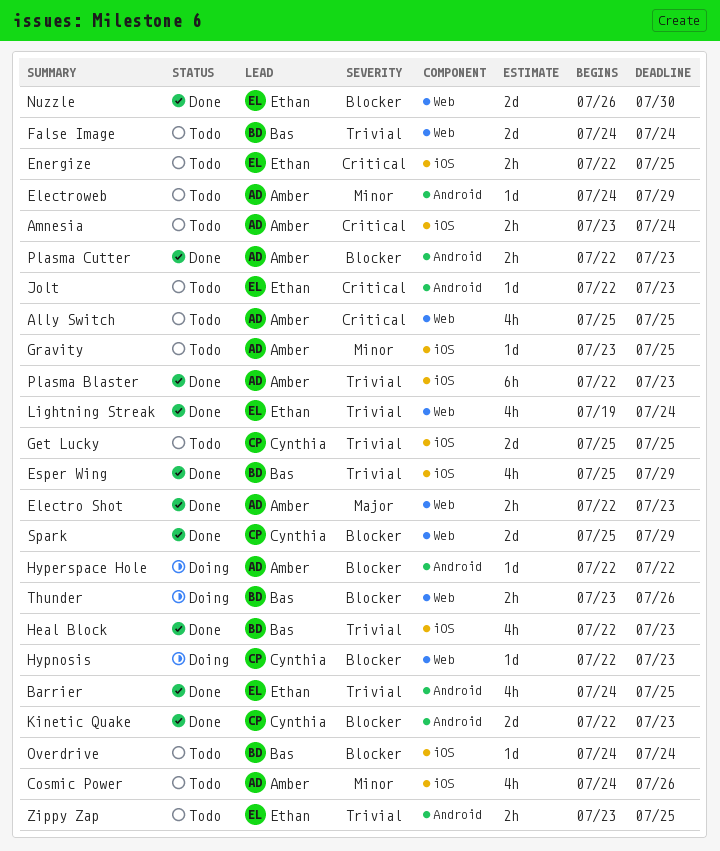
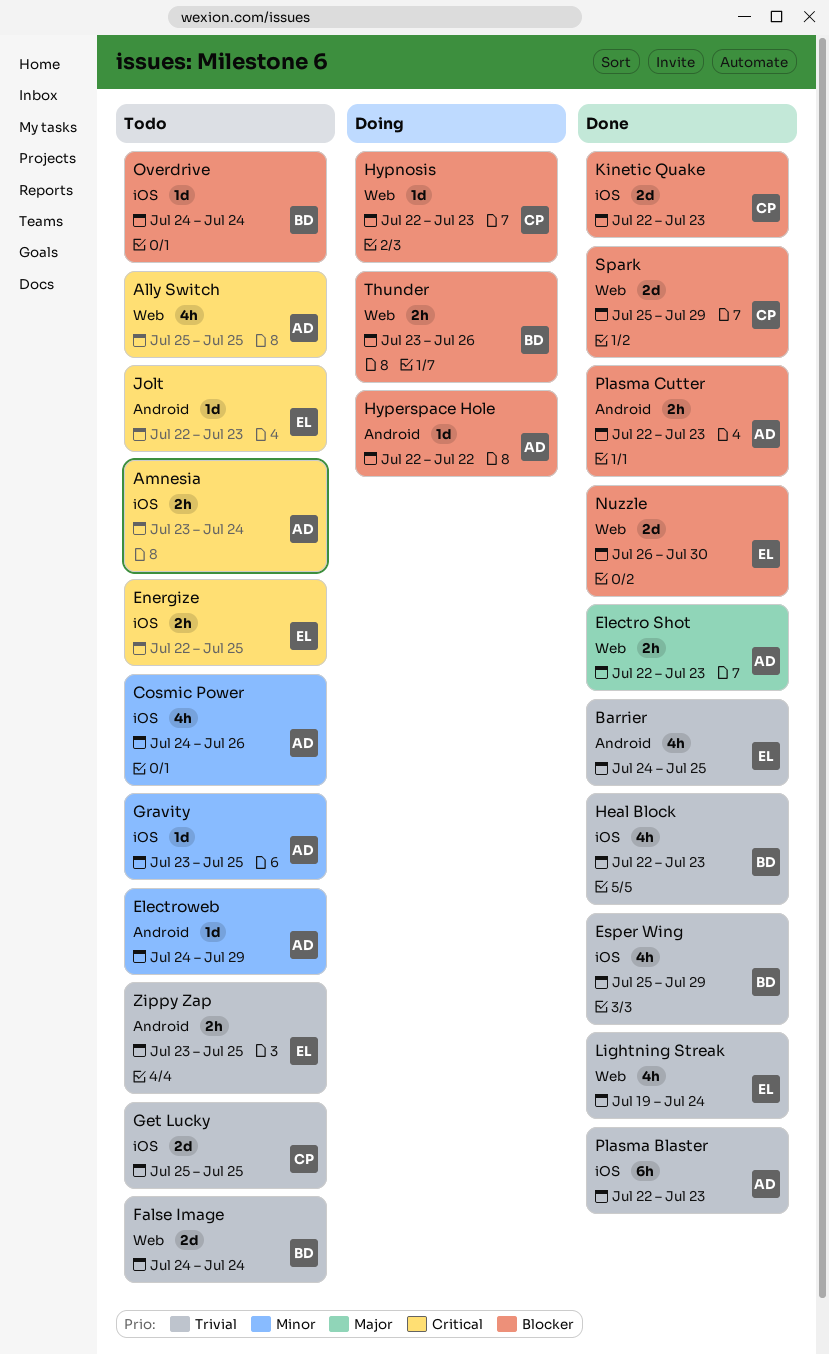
Kinetic Quake, label: Android -> iOS

